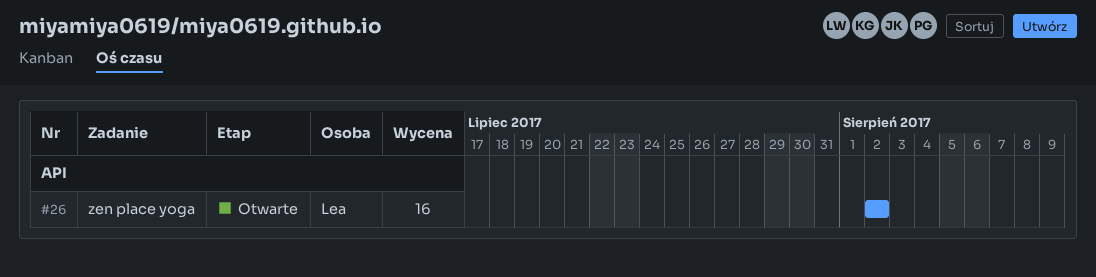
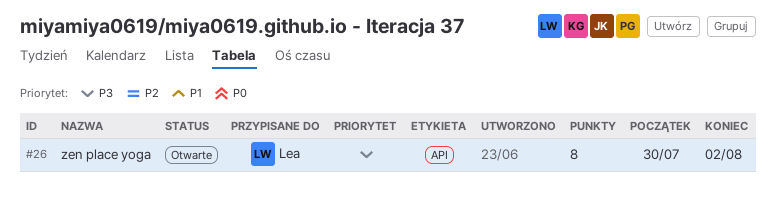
#26, estimate: 16 -> 8
#26, start: Aug 2 -> Jul 30

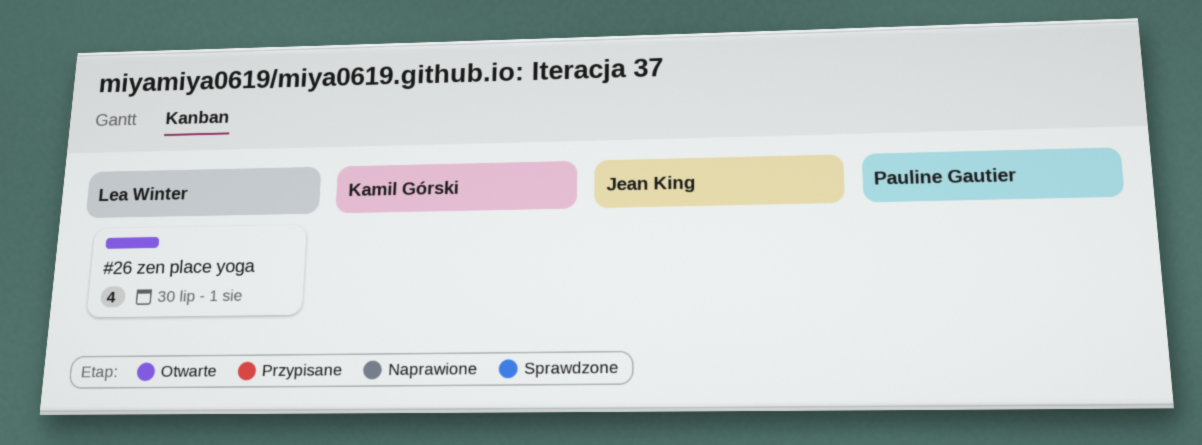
#26, estimate: 8 -> 4
#26, due: Aug 2 -> Aug 1

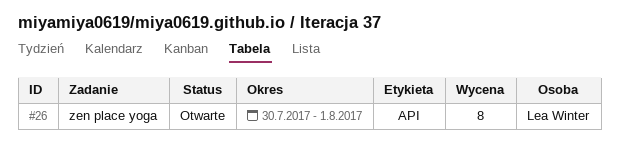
#26, estimate: 4 -> 8

